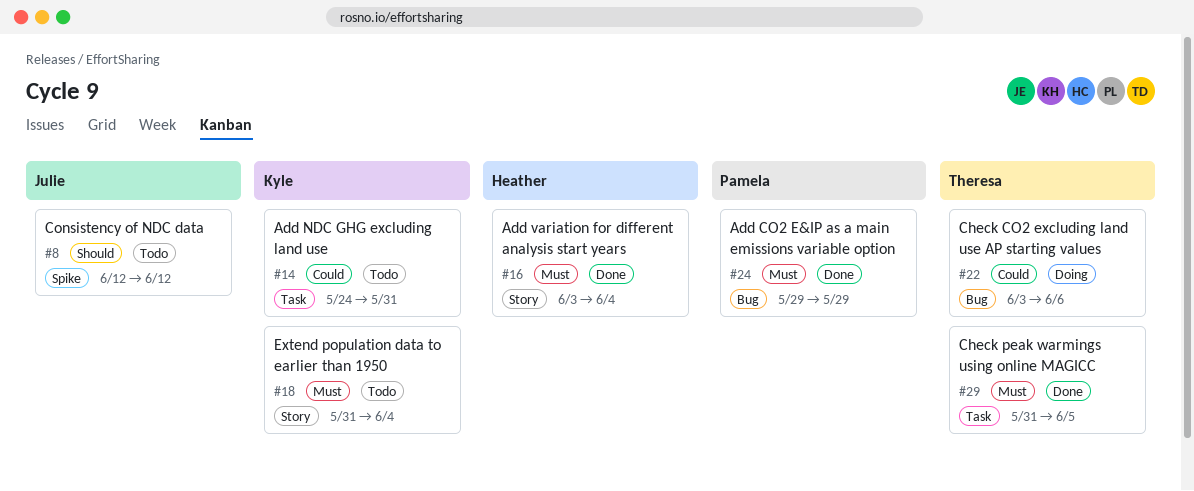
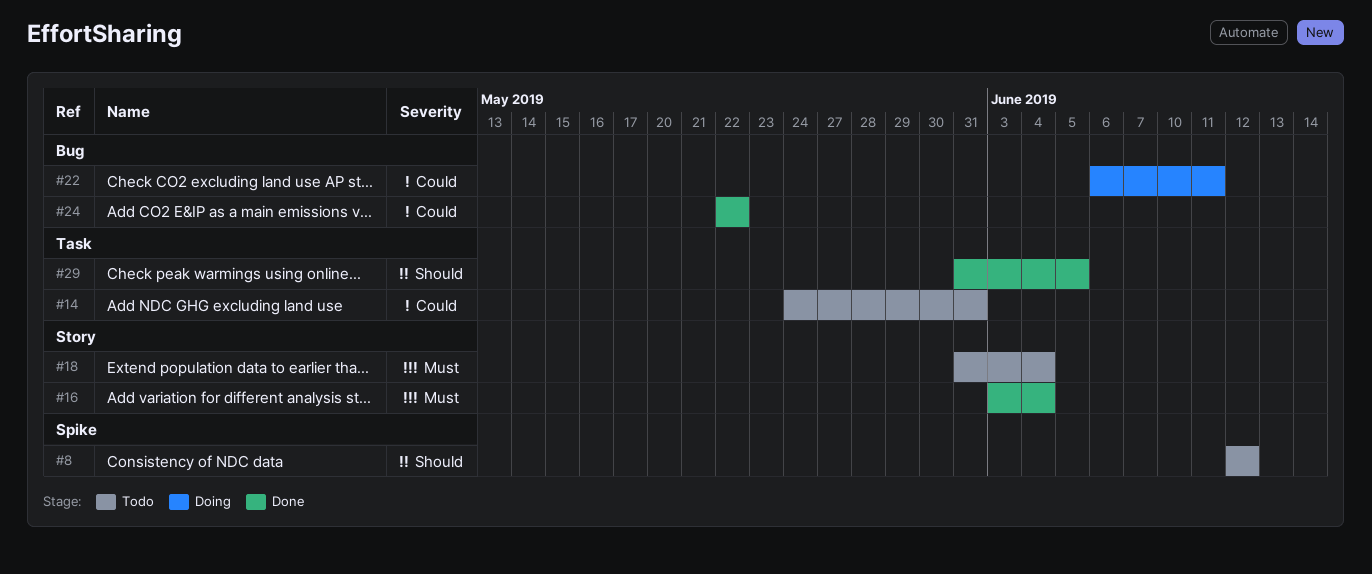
#22, start: Jun 3 -> Jun 6
#22, due: Jun 6 -> Jun 11
#24, priority: Must -> Could
#24, start: May 29 -> May 22
#24, due: May 29 -> May 22
#29, priority: Must -> Should

